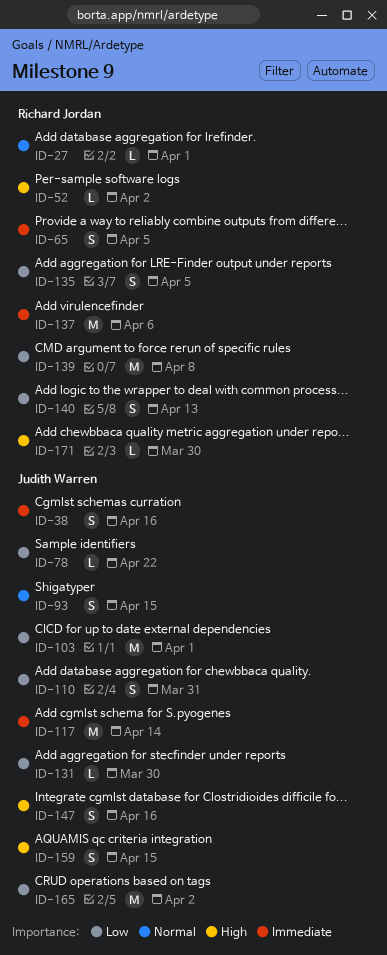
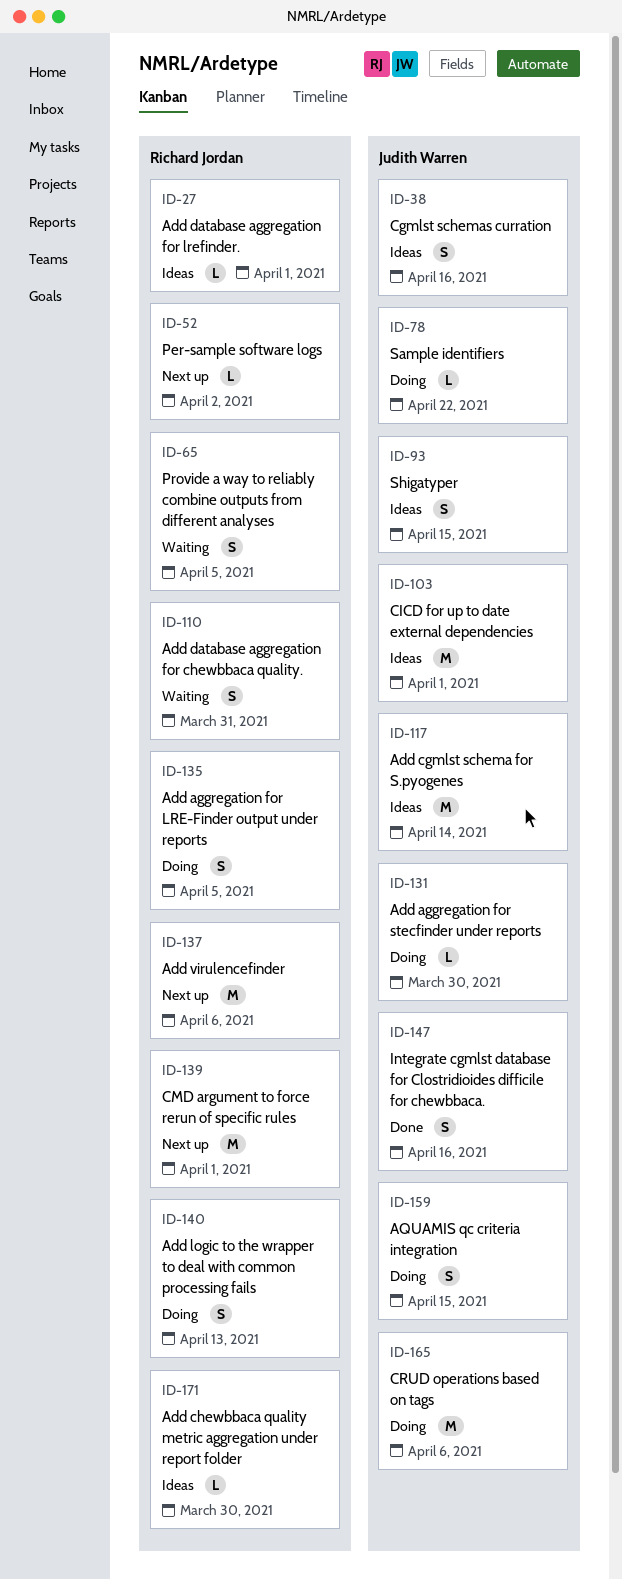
ID-110, owner: Judith Warren -> Richard Jordan
ID-139, due: Apr 8 -> Apr 1
ID-165, due: Apr 2 -> Apr 6

